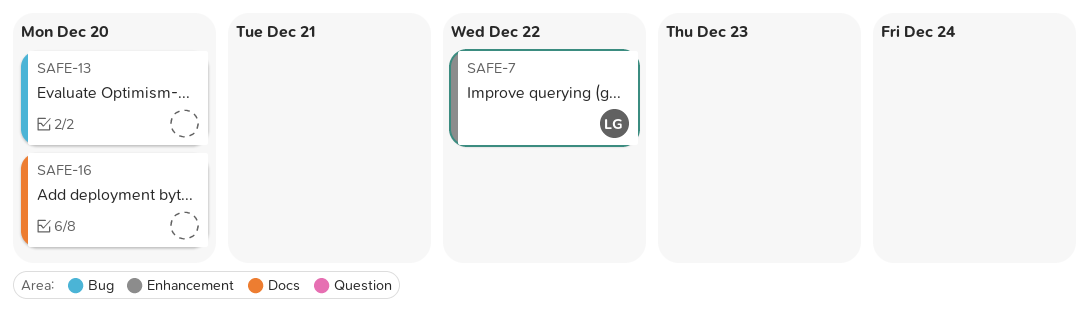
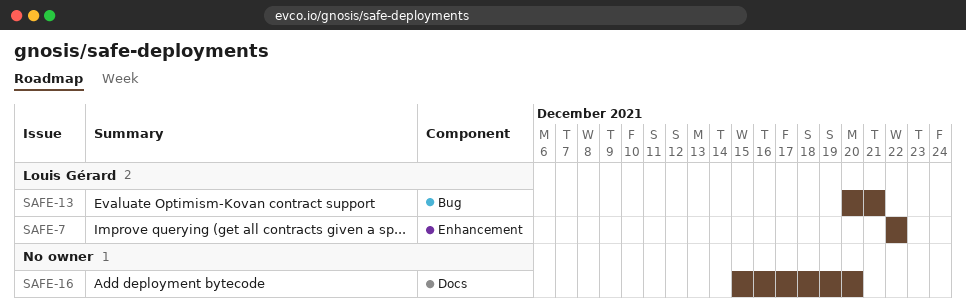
SAFE-13, owner: none -> Louis Gérard
SAFE-13, due: Dec 20 -> Dec 21

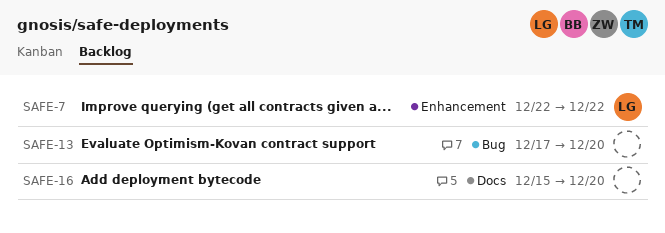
SAFE-13, owner: Louis Gérard -> none
SAFE-13, start: Dec 20 -> Dec 17
SAFE-13, due: Dec 21 -> Dec 20

